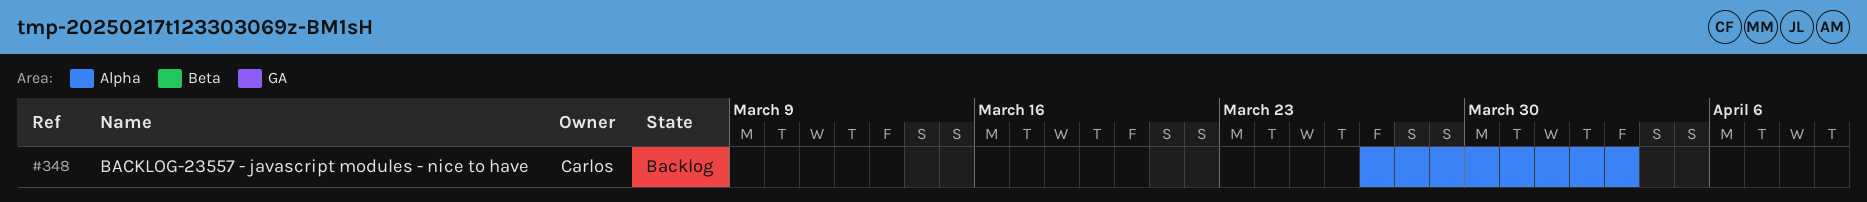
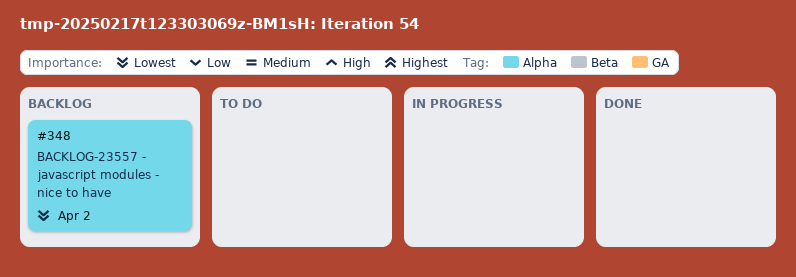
#348, due: Apr 3 -> Apr 2

